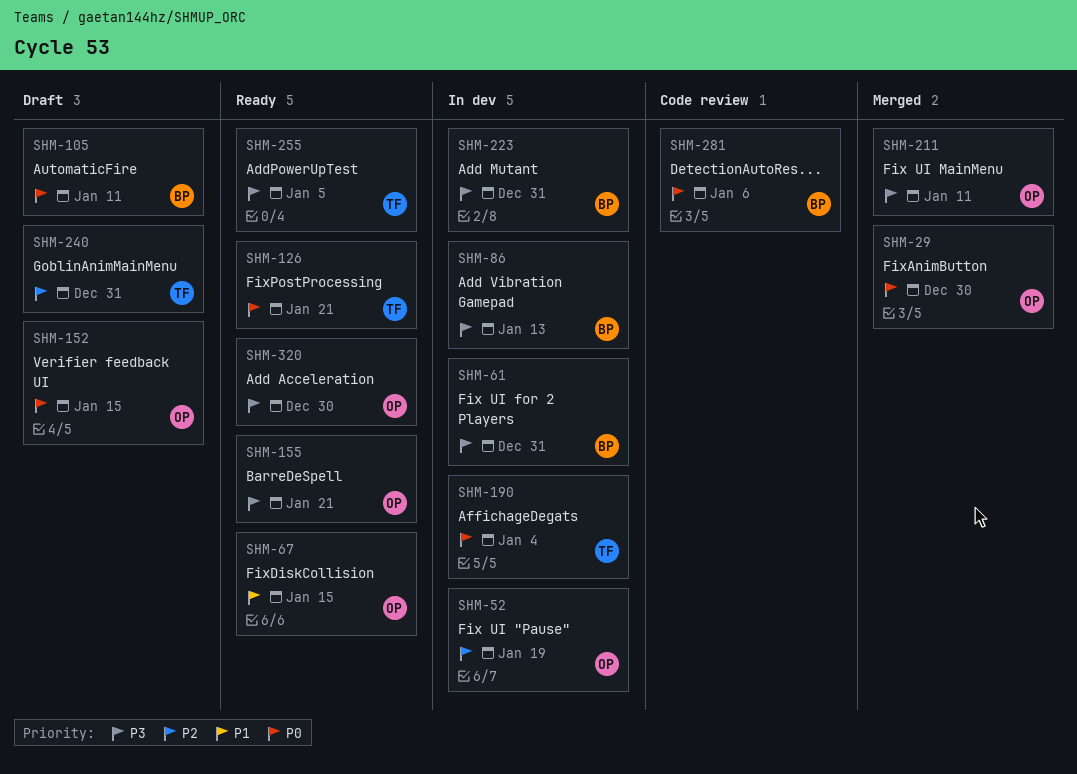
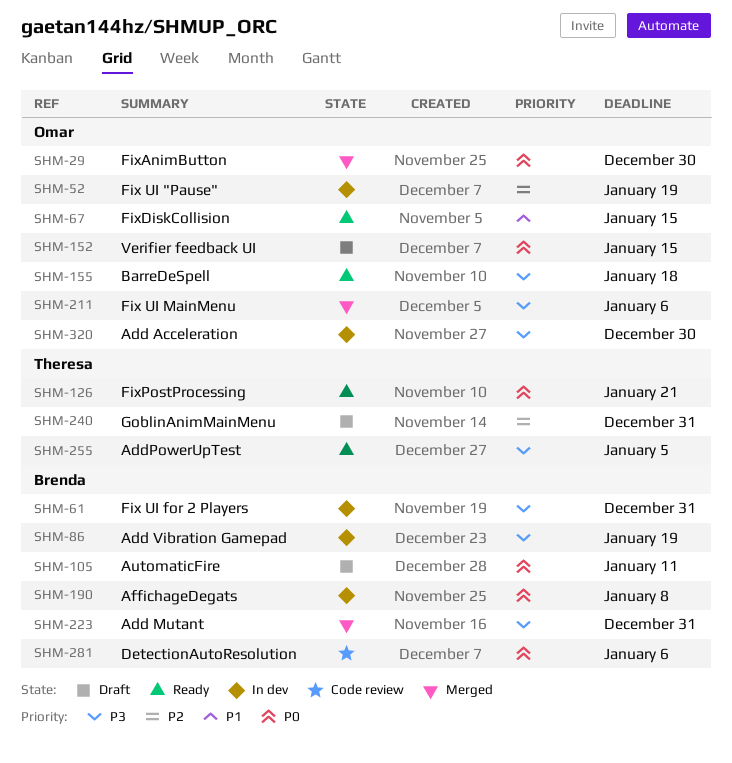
SHM-86, due: Jan 13 -> Jan 19
SHM-155, due: Jan 21 -> Jan 18
SHM-190, owner: Theresa -> Brenda
SHM-190, due: Jan 4 -> Jan 8
SHM-211, due: Jan 11 -> Jan 6
SHM-223, status: In dev -> Merged
SHM-320, status: Ready -> In dev

